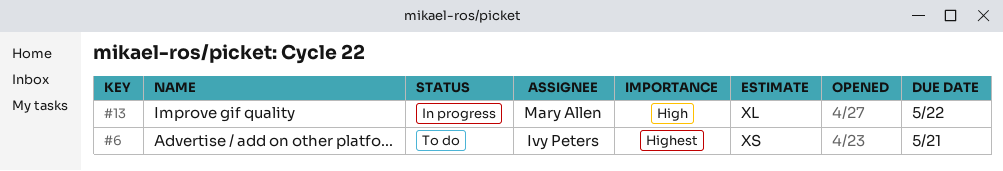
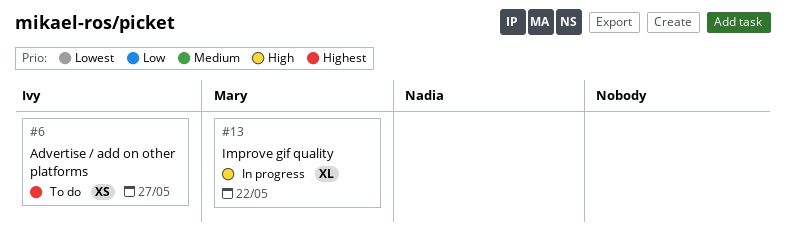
#6, due: May 21 -> May 27

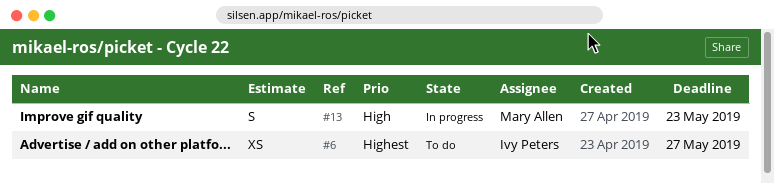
#13, estimate: XL -> S
#13, due: May 22 -> May 23

